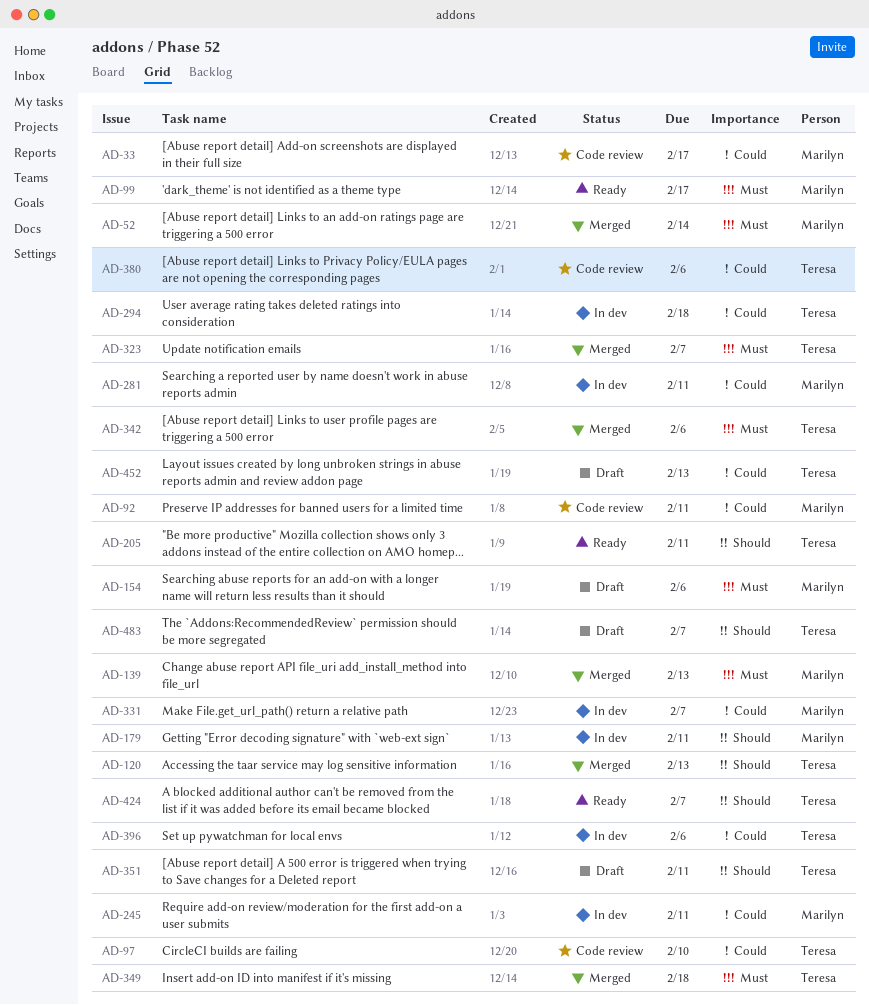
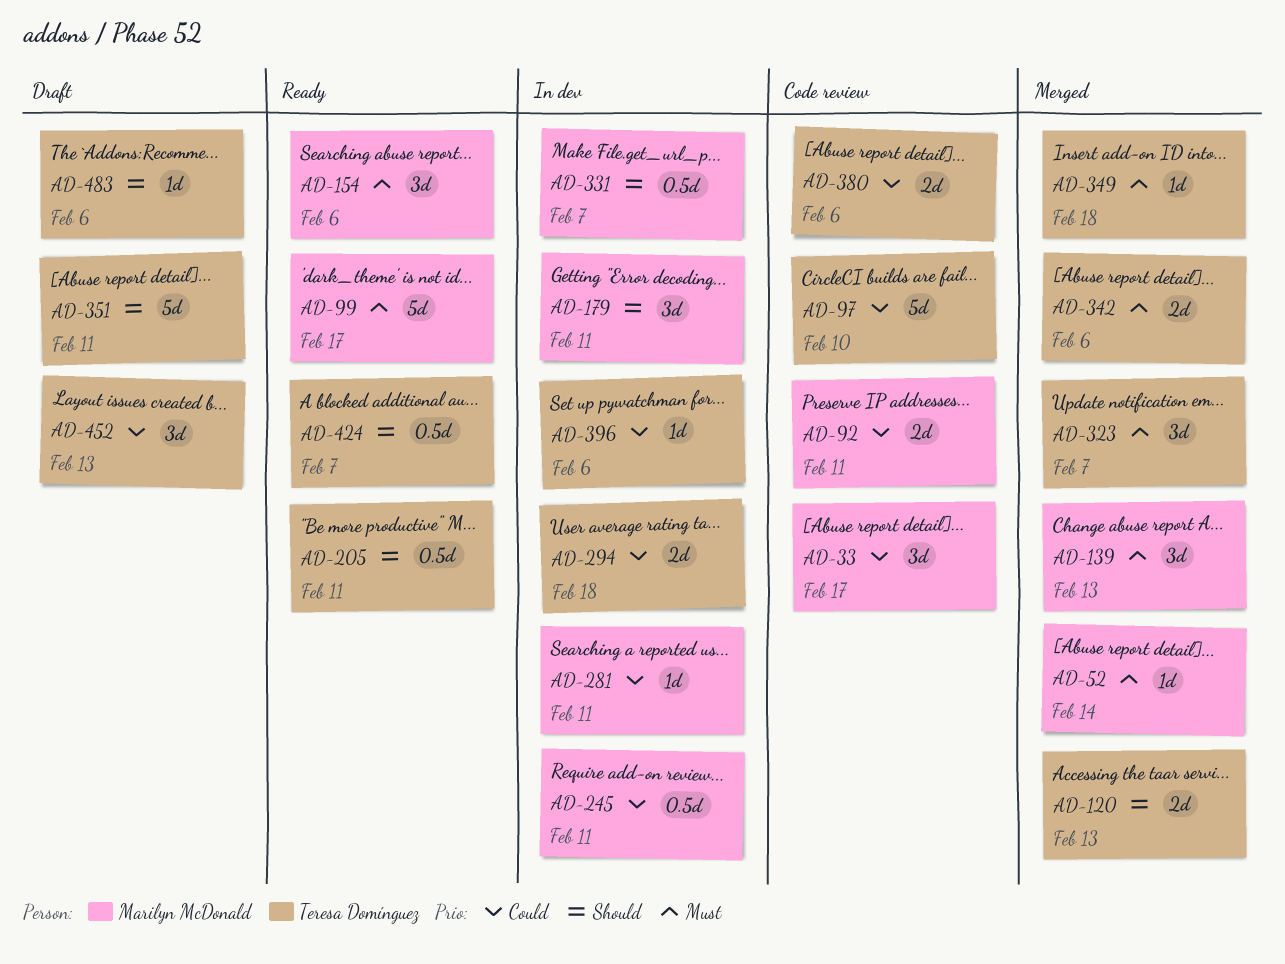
AD-154, status: Draft -> Ready
AD-331, priority: Could -> Should
AD-483, due: Feb 7 -> Feb 6

